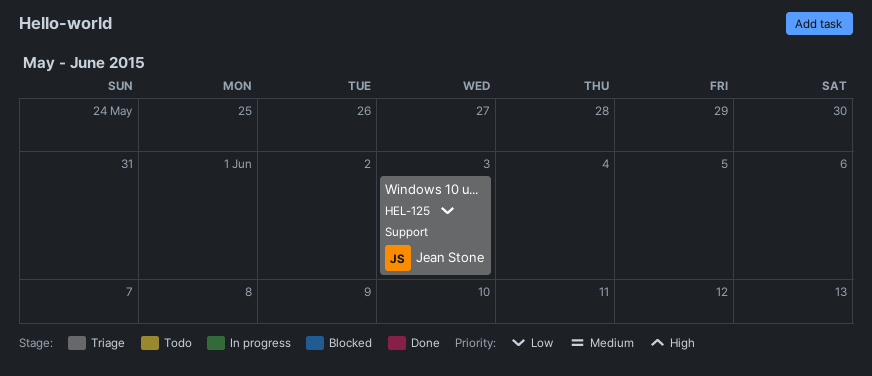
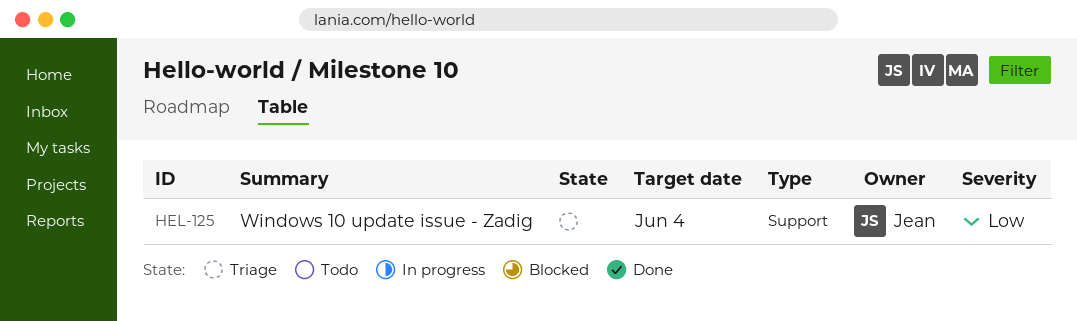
HEL-125, due: Jun 3 -> Jun 4

